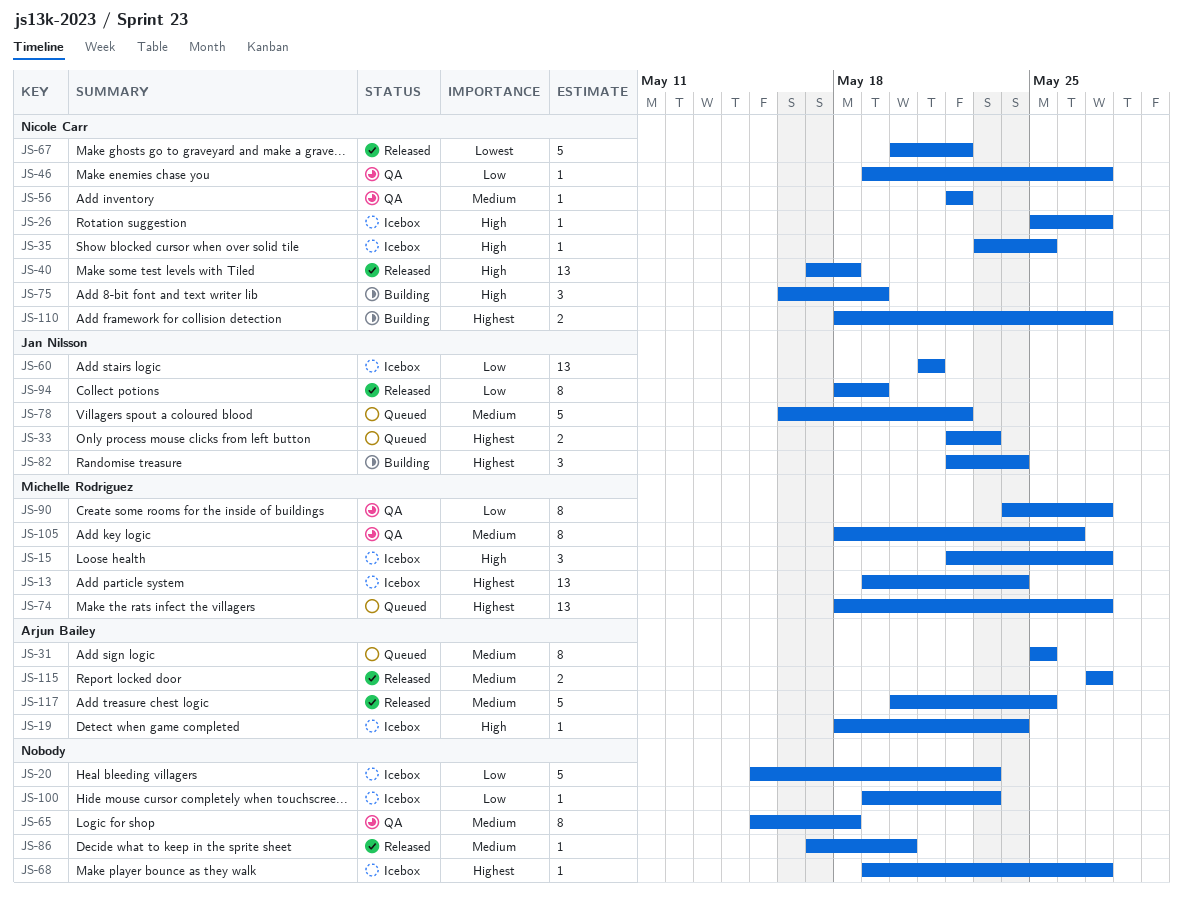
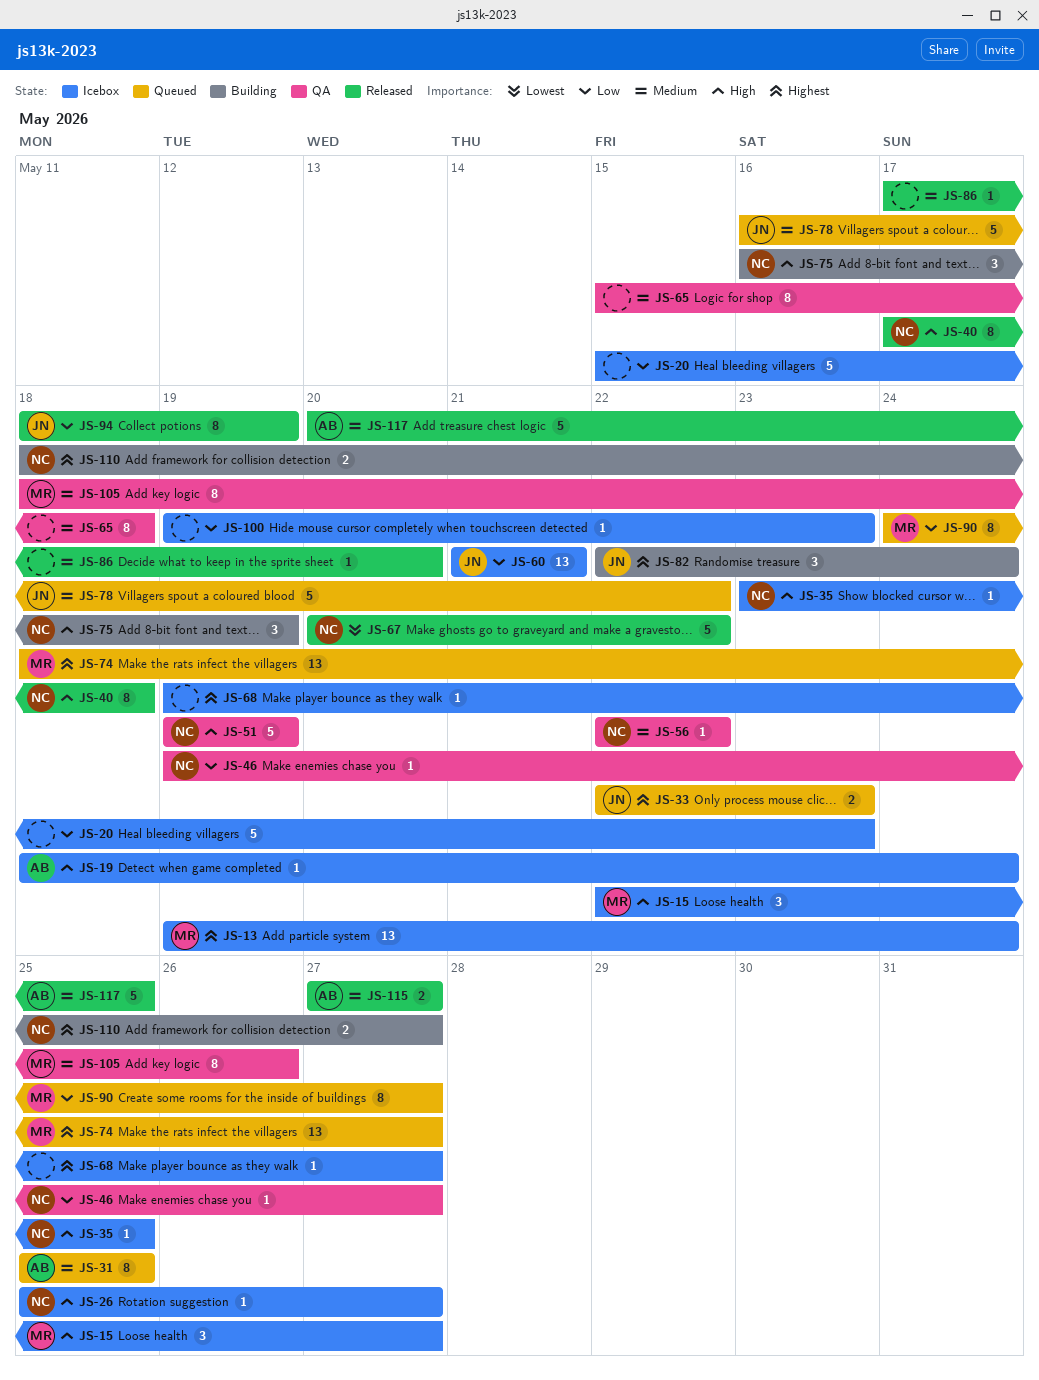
JS-40, estimate: 13 -> 8
JS-51: none -> present
JS-90, status: QA -> Queued

